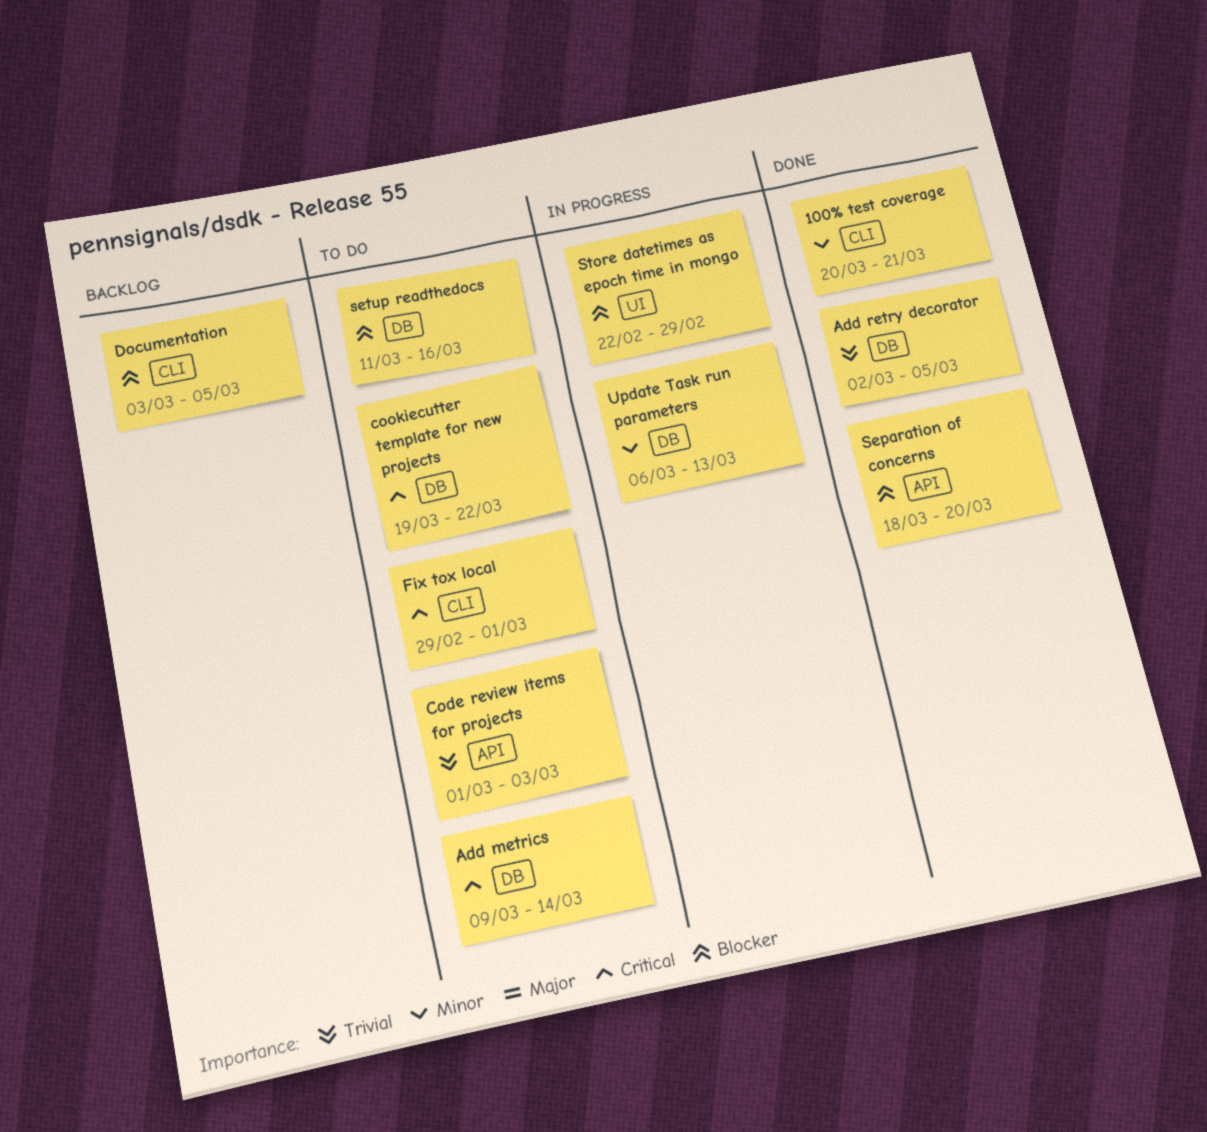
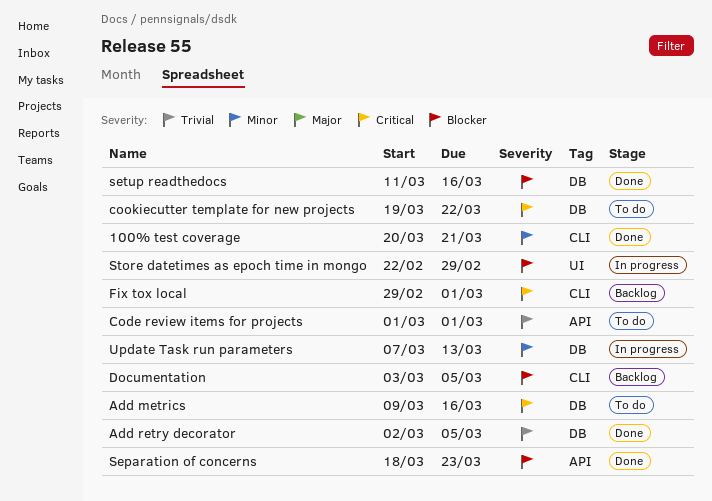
Add metrics, due: Mar 14 -> Mar 16
Code review items for projects, due: Mar 3 -> Mar 1
Fix tox local, status: To do -> Backlog
Separation of concerns, due: Mar 20 -> Mar 23
setup readthedocs, status: To do -> Done
Update Task run parameters, start: Mar 6 -> Mar 7

